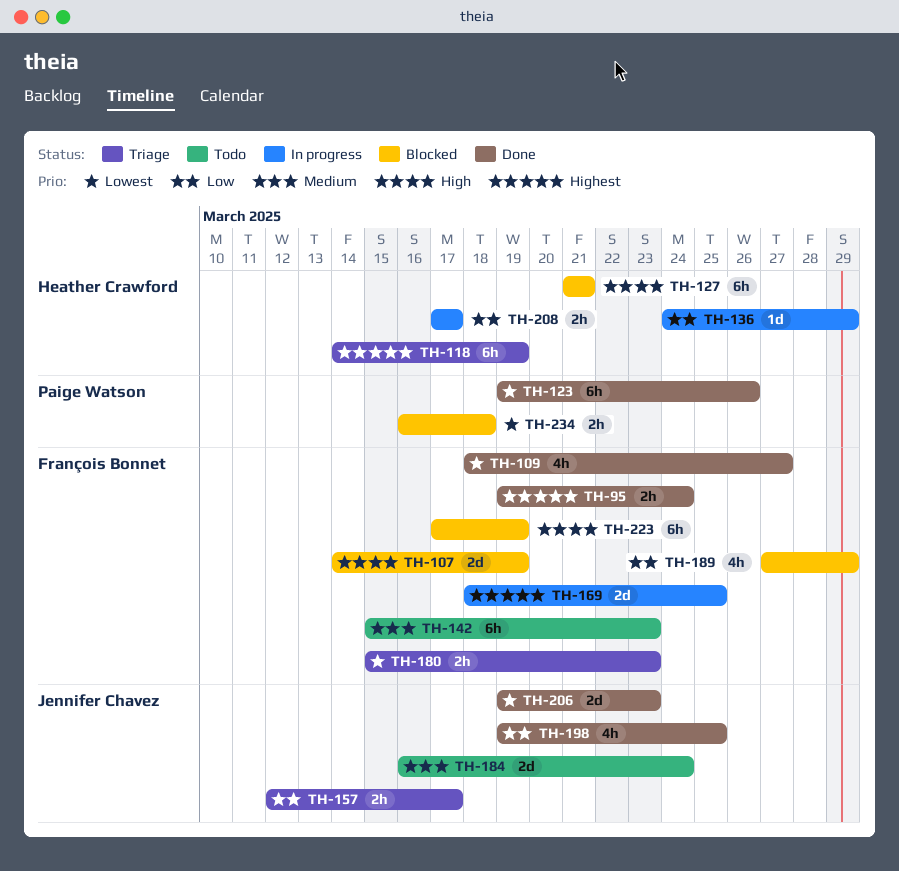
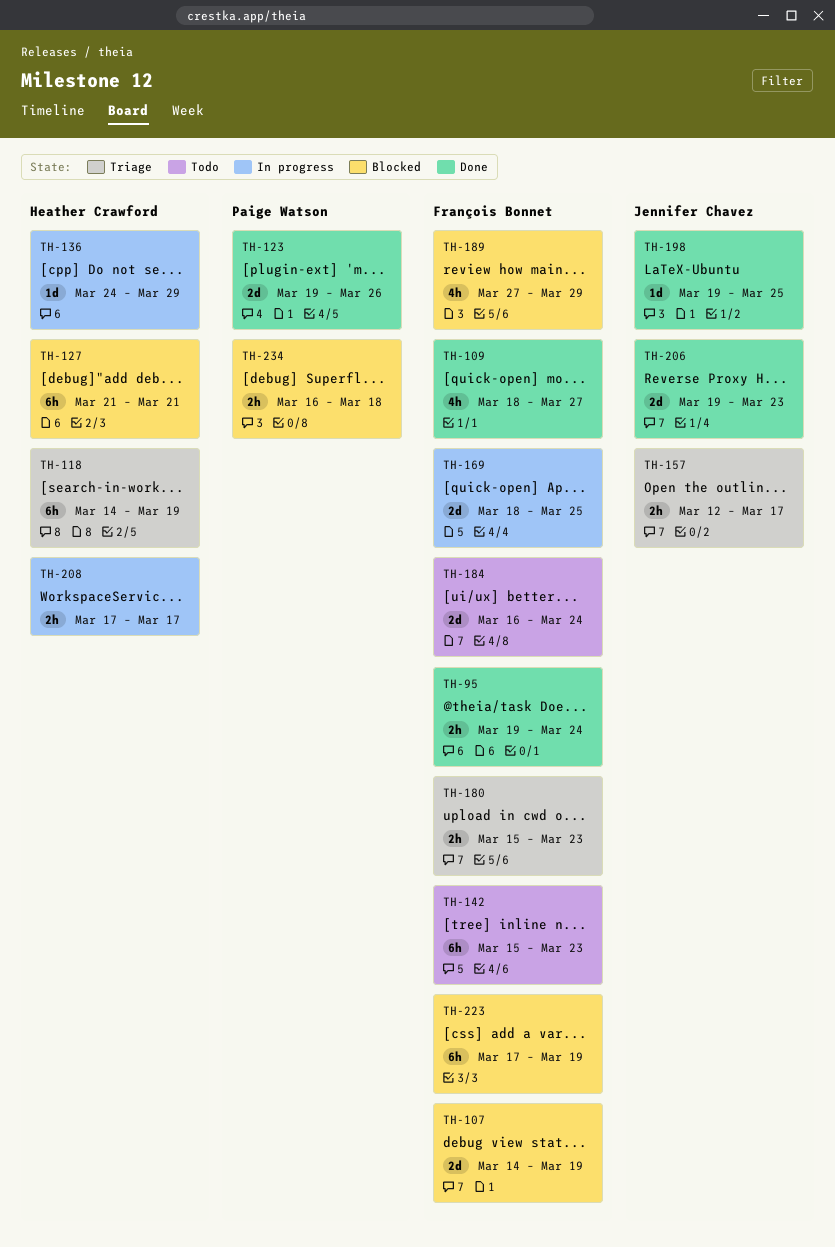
TH-123, estimate: 6h -> 2d
TH-184, owner: Jennifer Chavez -> François Bonnet
TH-198, estimate: 4h -> 1d

